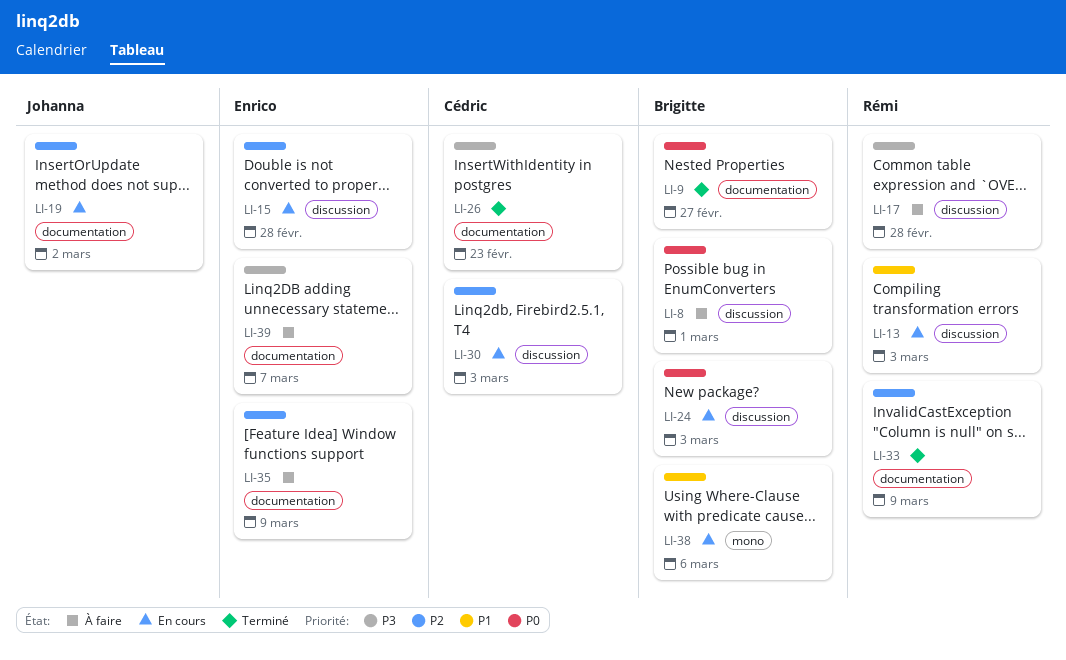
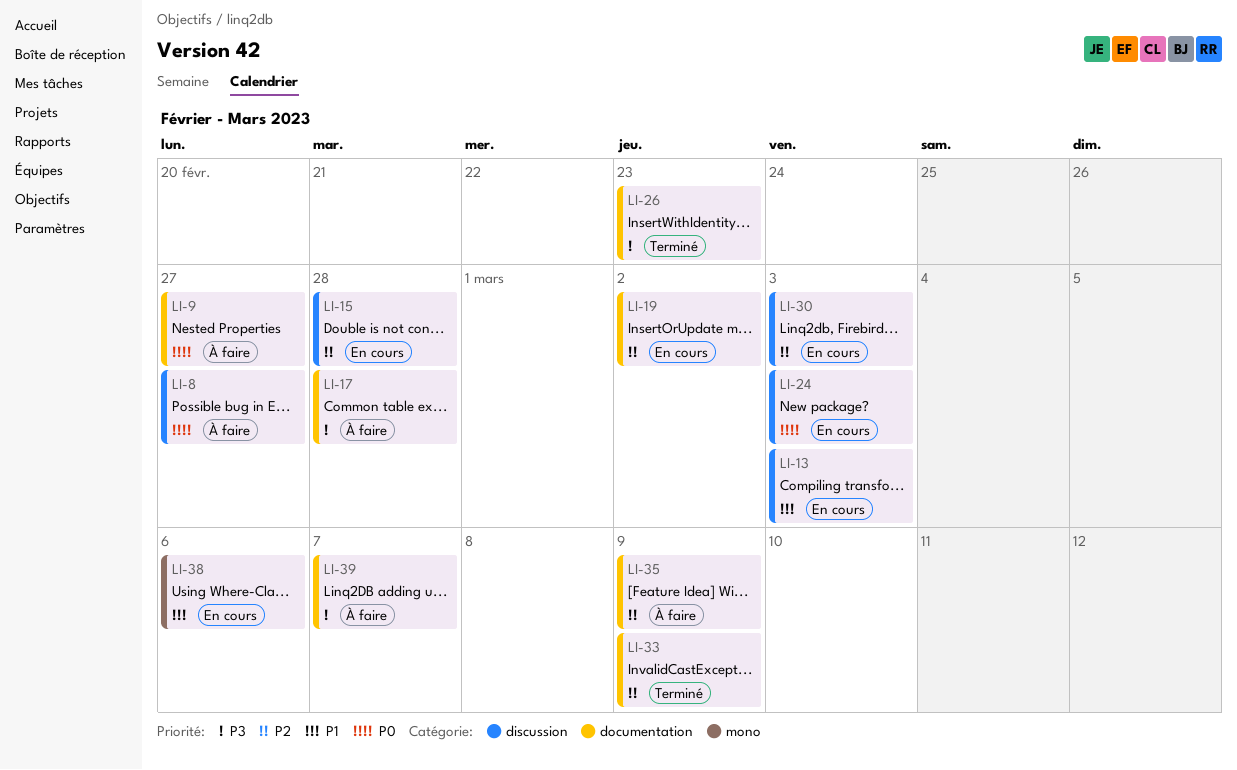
LI-8, due: Mar 1 -> Feb 27
LI-9, status: Terminé -> À faire
LI-17, label: discussion -> documentation

